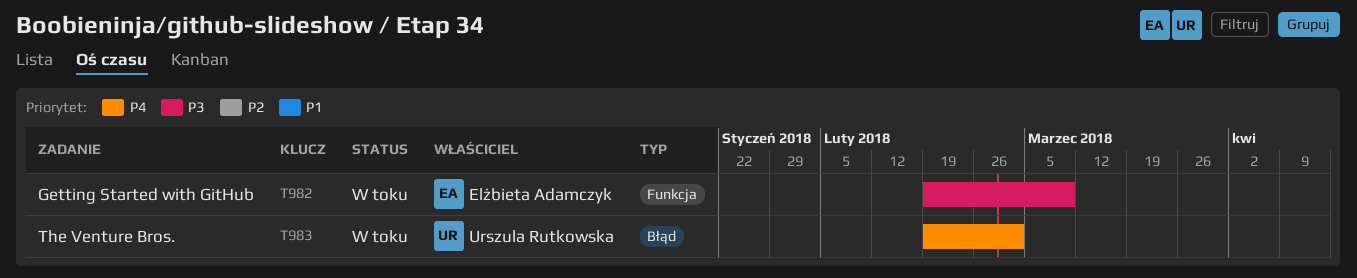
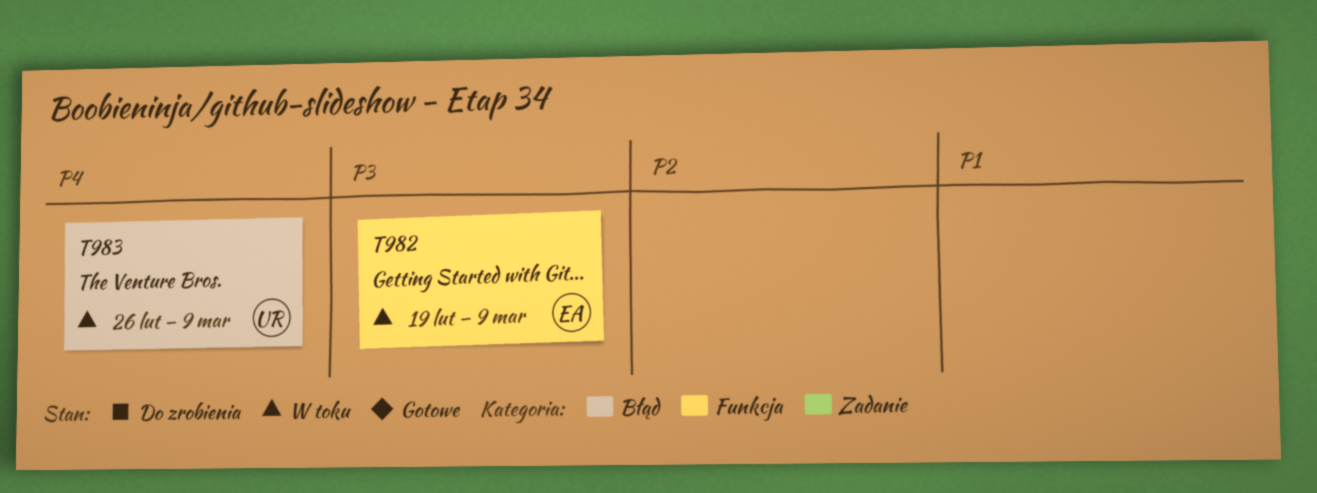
T983, start: Feb 19 -> Feb 26
T983, due: Mar 2 -> Mar 9

